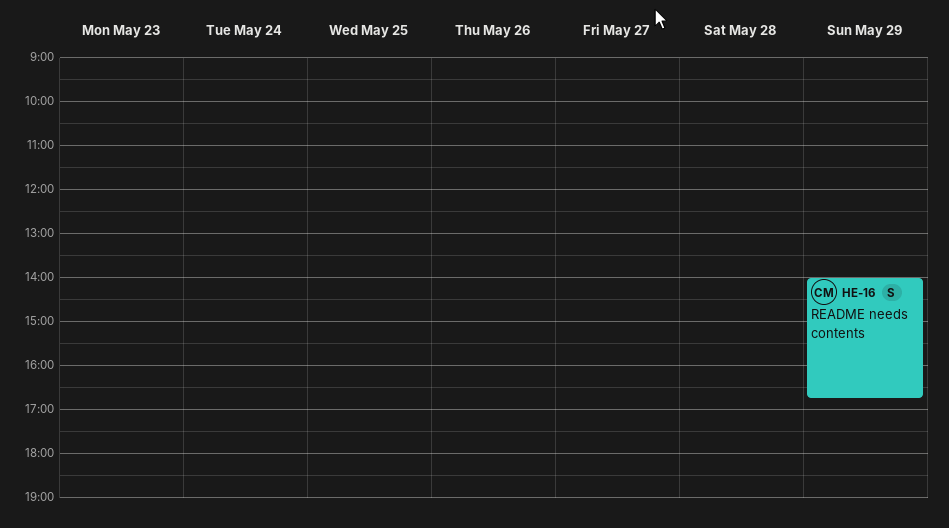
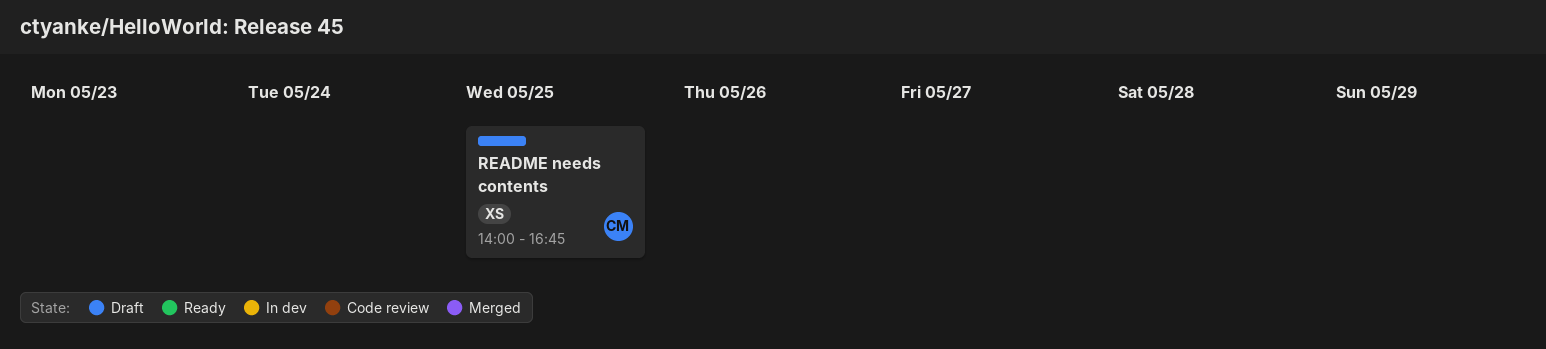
README needs contents, estimate: S -> XS
README needs contents, day: May 29 -> May 25

